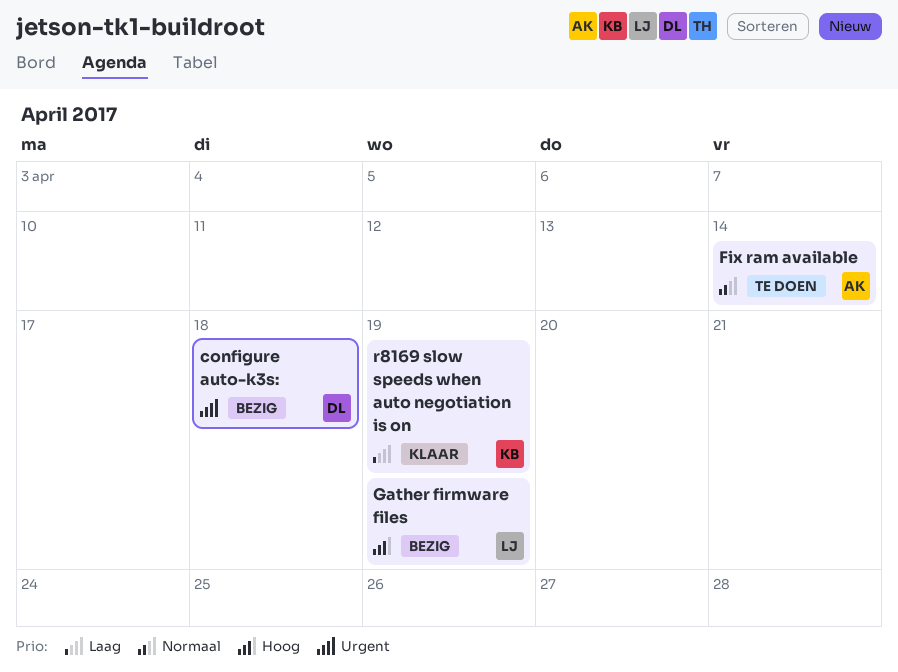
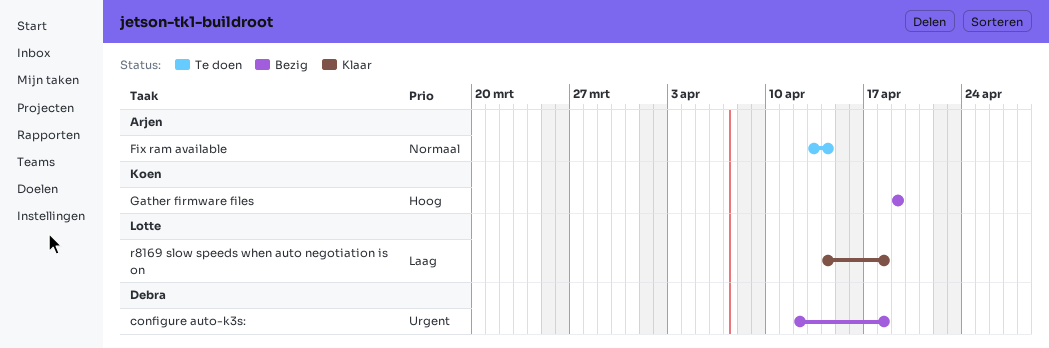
Gather firmware files, owner: Lotte -> Koen
r8169 slow speeds when auto negotiation is on, owner: Koen -> Lotte
r8169 slow speeds when auto negotiation is on, due: Apr 19 -> Apr 18

